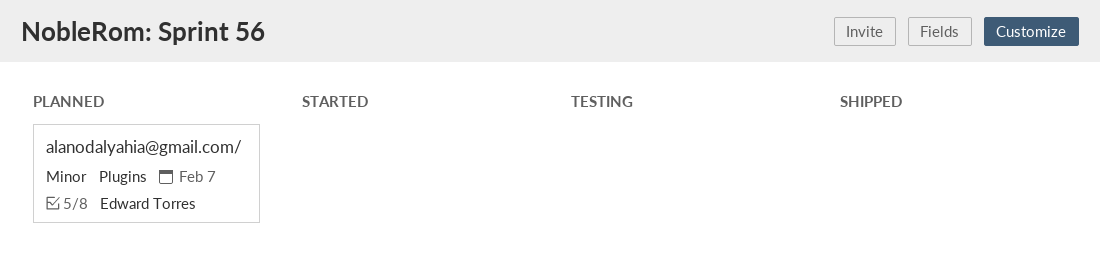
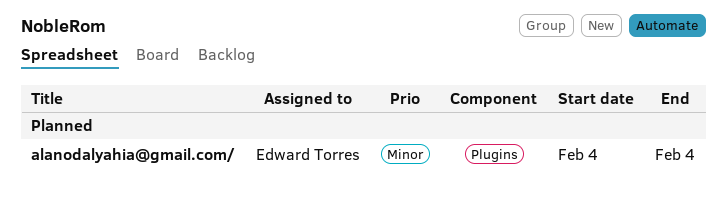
alanodalyahia@gmail.com/, due: Feb 7 -> Feb 4

